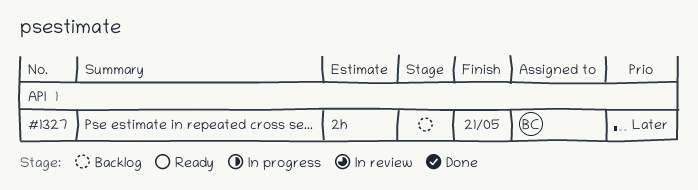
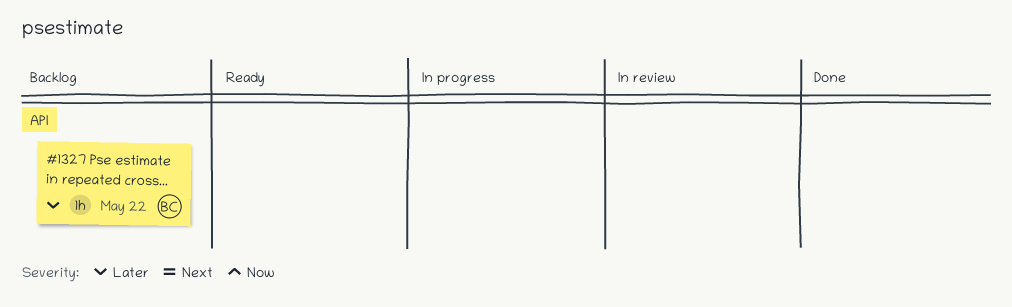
#1327, estimate: 2h -> 1h
#1327, due: May 21 -> May 22

